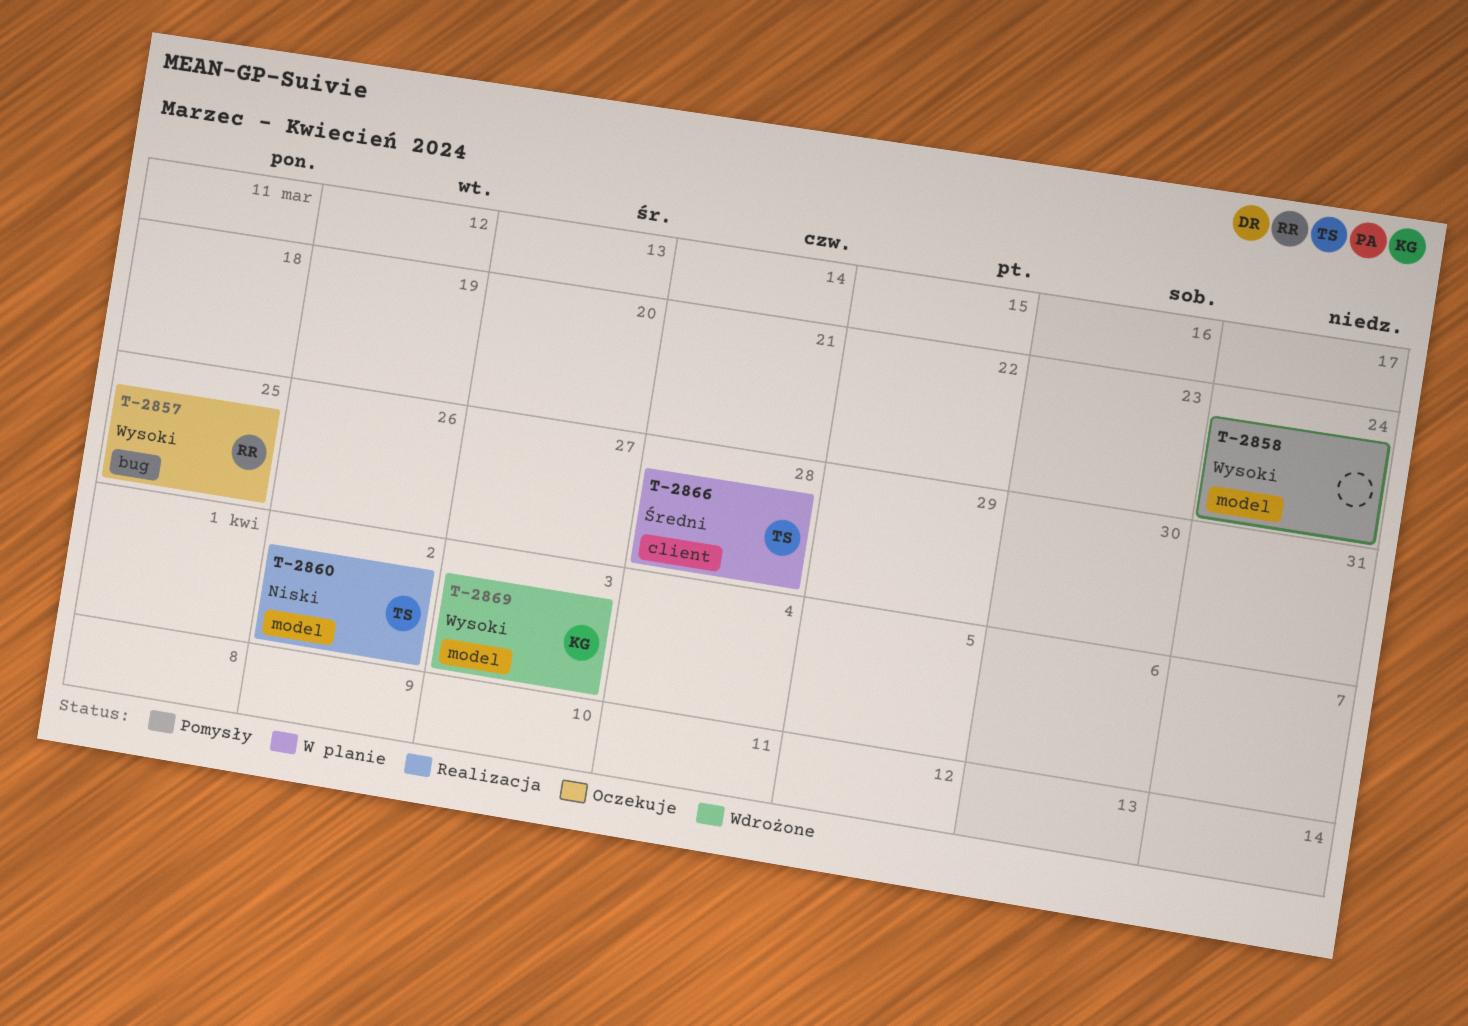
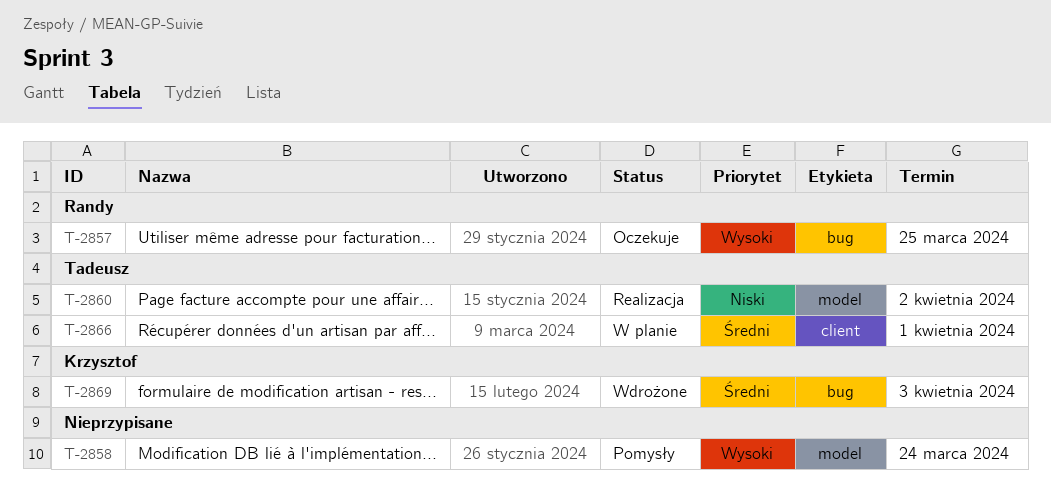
T-2866, due: Mar 28 -> Apr 1
T-2869, priority: Wysoki -> Średni
T-2869, label: model -> bug

